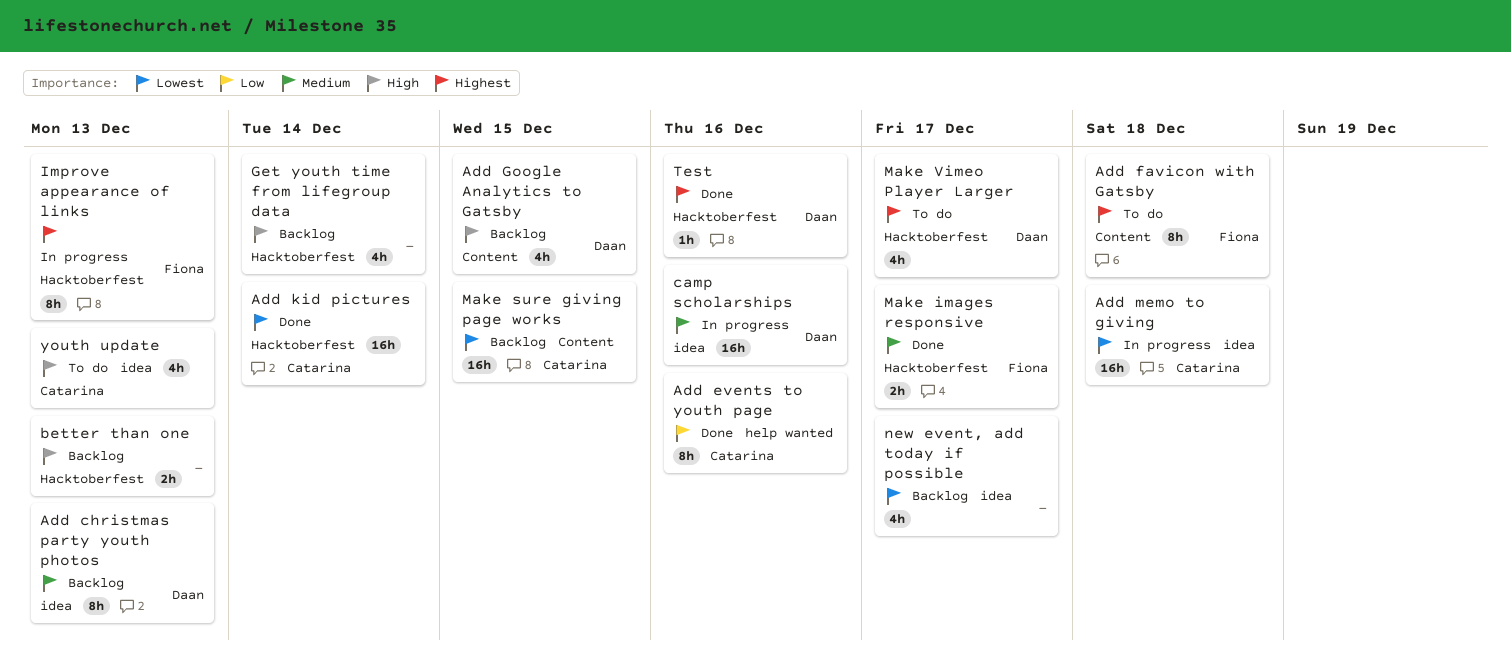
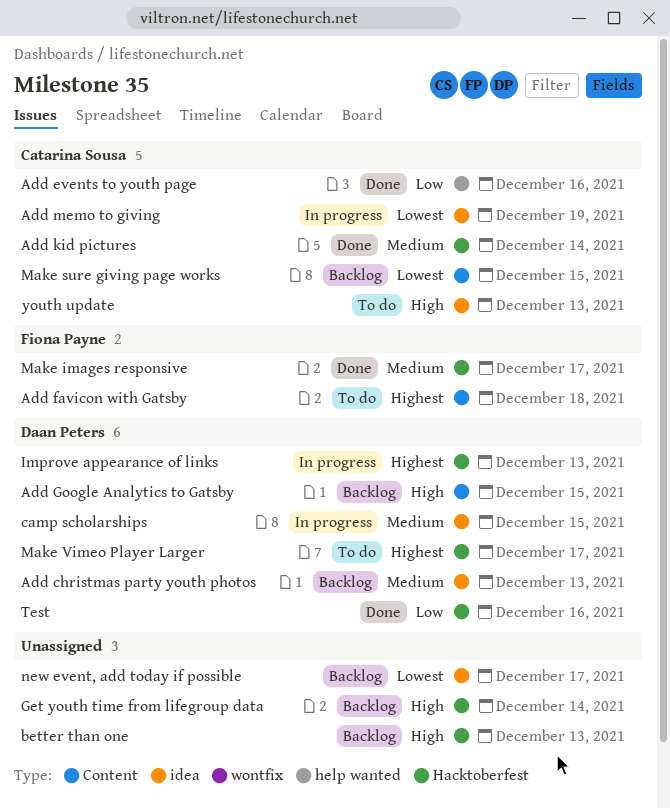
Add kid pictures, priority: Lowest -> Medium
Add memo to giving, due: Dec 18 -> Dec 19
camp scholarships, due: Dec 16 -> Dec 15
Improve appearance of links, owner: Fiona Payne -> Daan Peters
Test, priority: Highest -> Low

